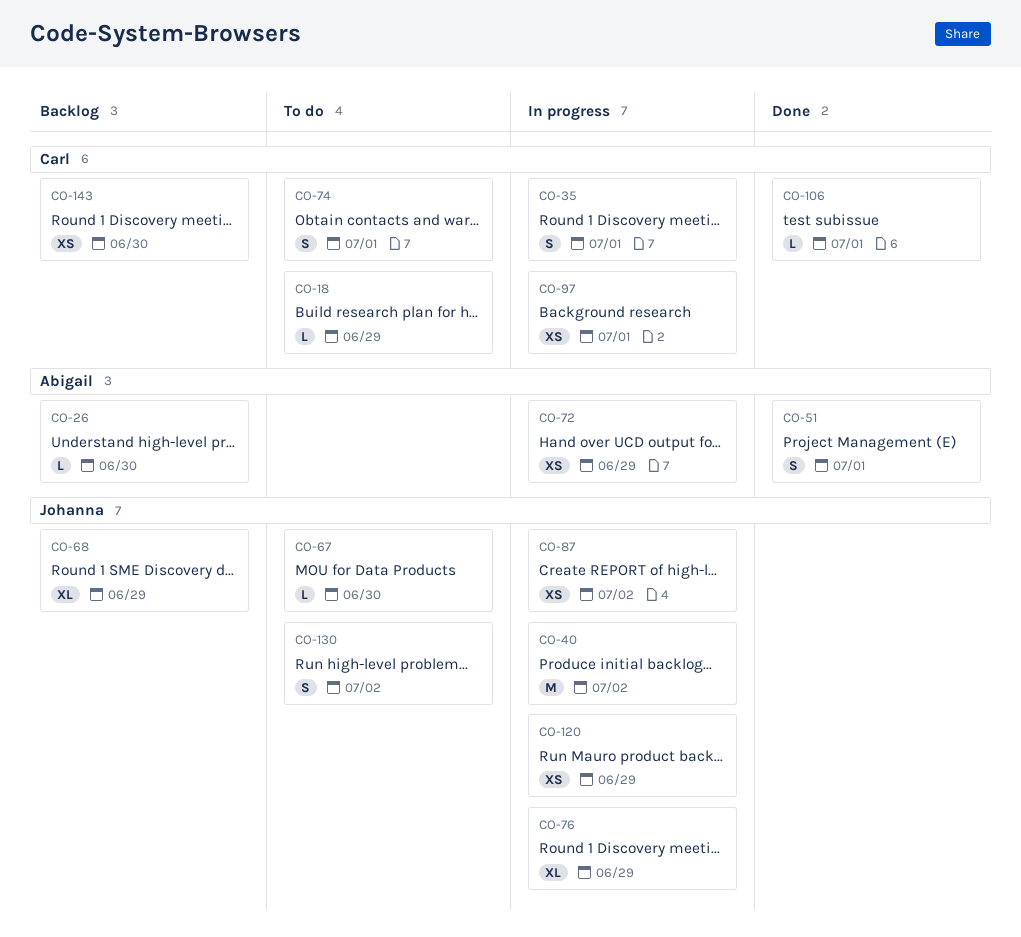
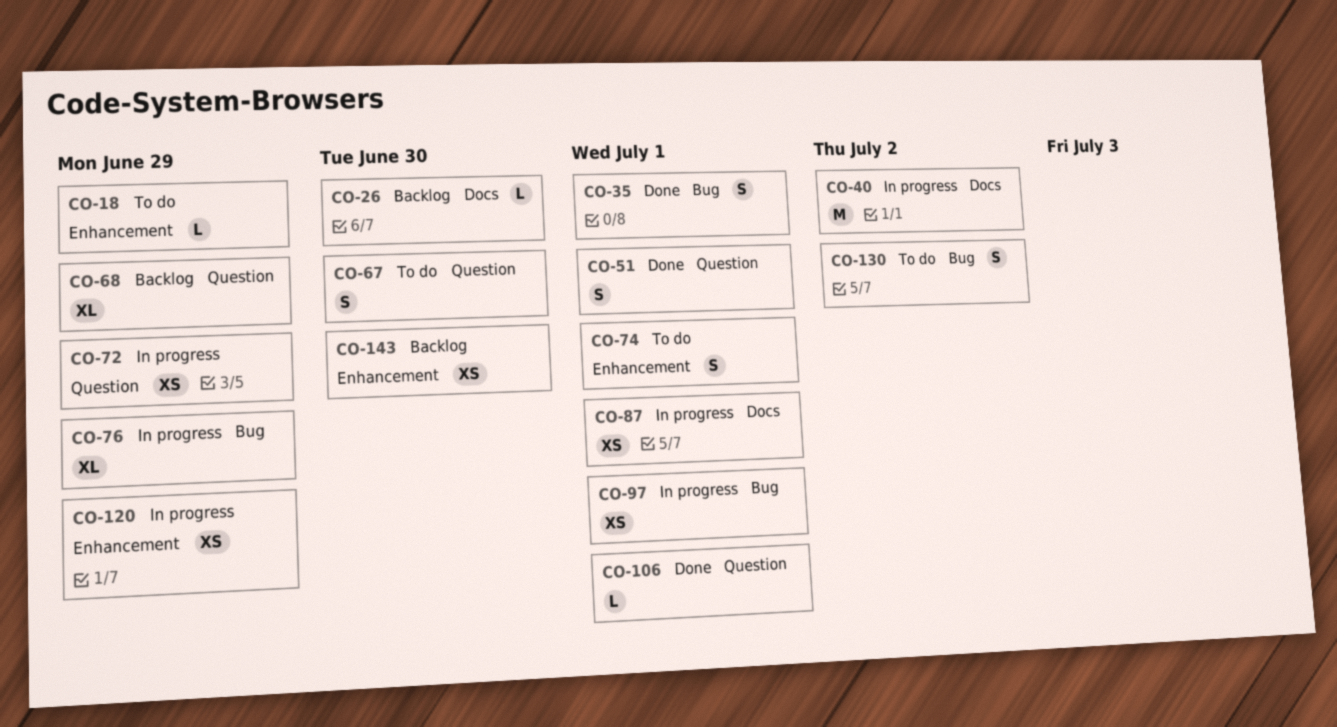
CO-35, status: In progress -> Done
CO-67, estimate: L -> S
CO-87, due: Jul 2 -> Jul 1

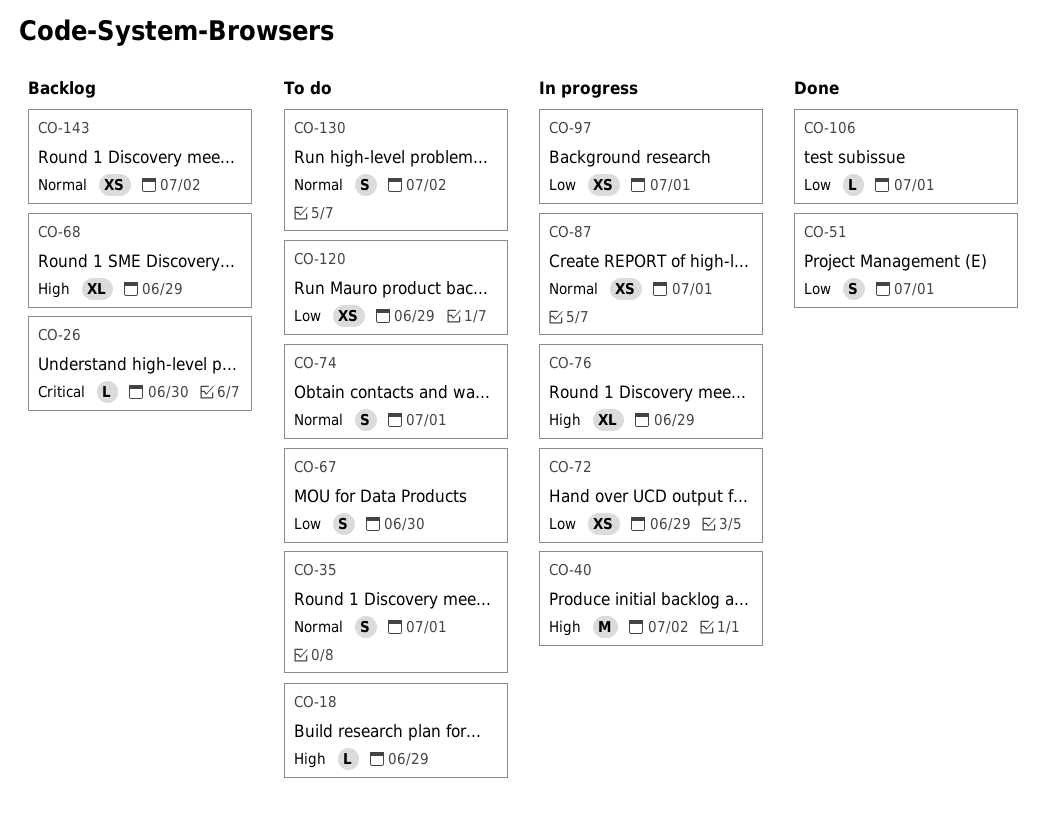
CO-35, status: Done -> To do
CO-120, status: In progress -> To do
CO-143, due: Jun 30 -> Jul 2

